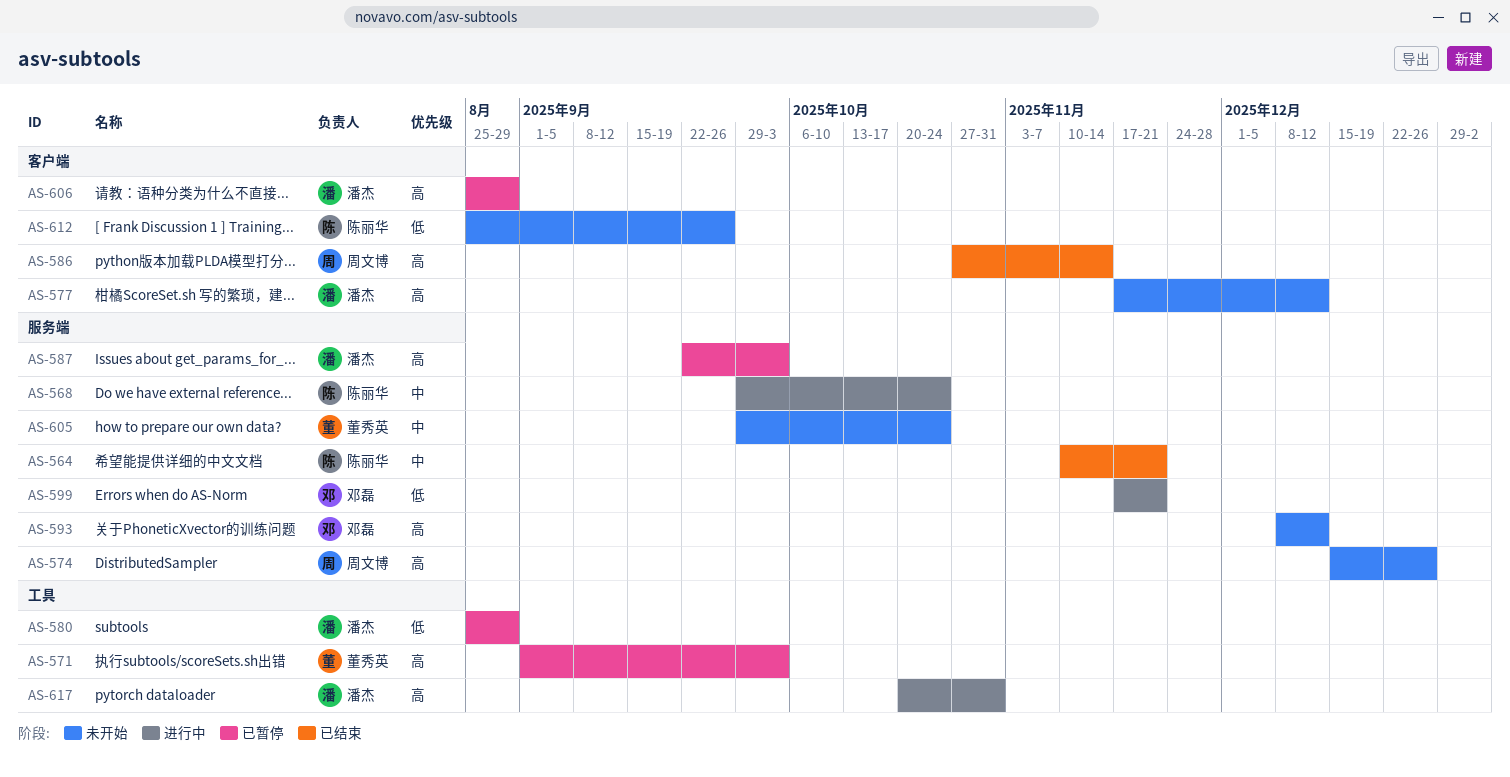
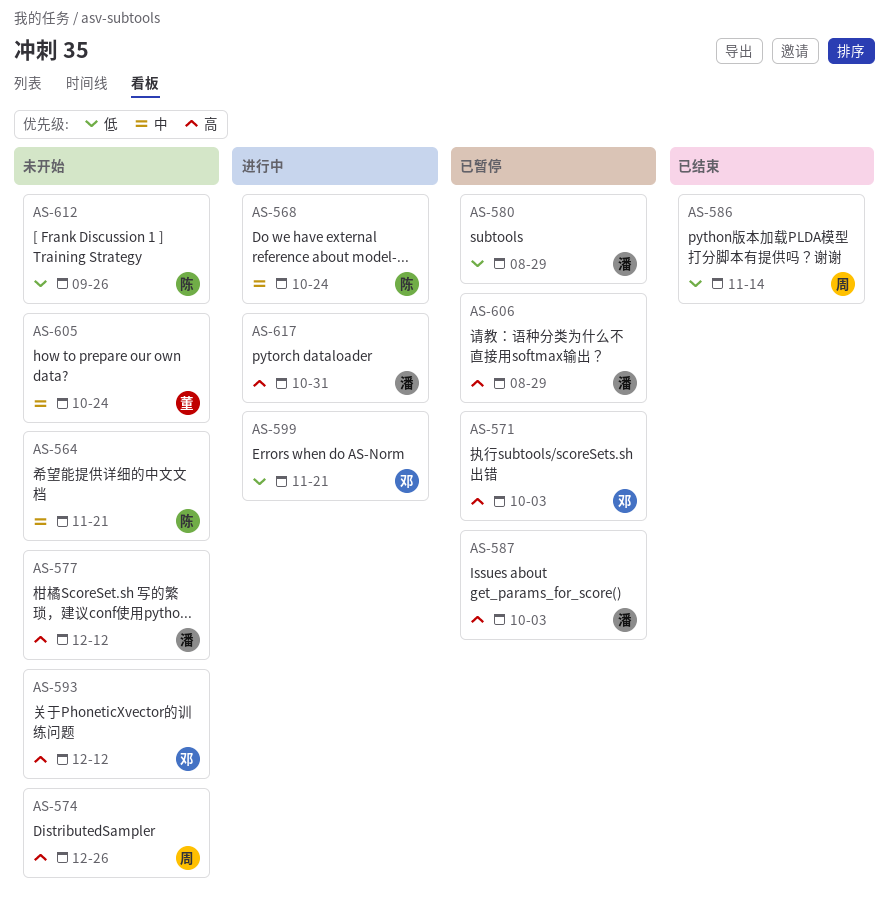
AS-564, status: 已结束 -> 未开始
AS-571, owner: 董秀英 -> 邓磊
AS-586, priority: 高 -> 低

